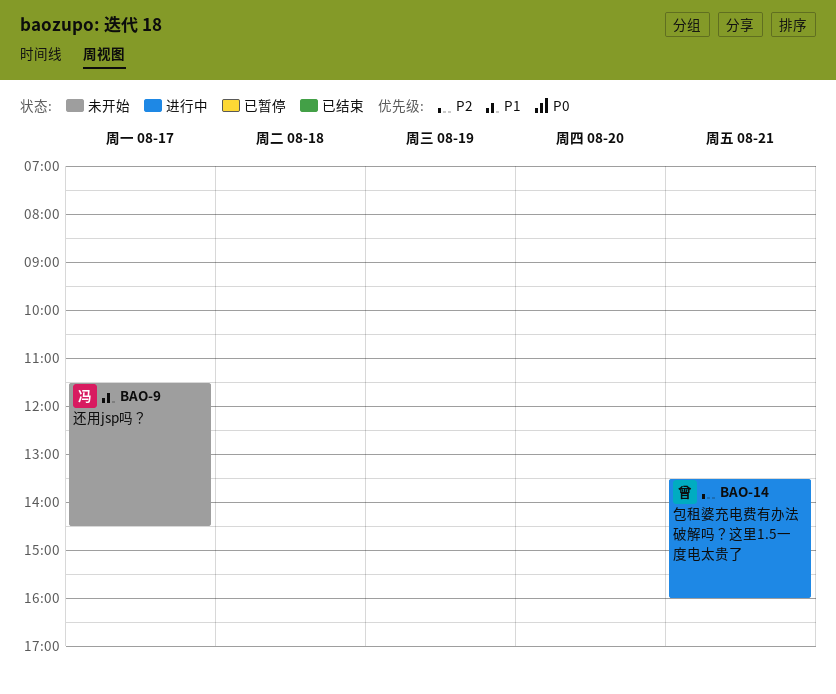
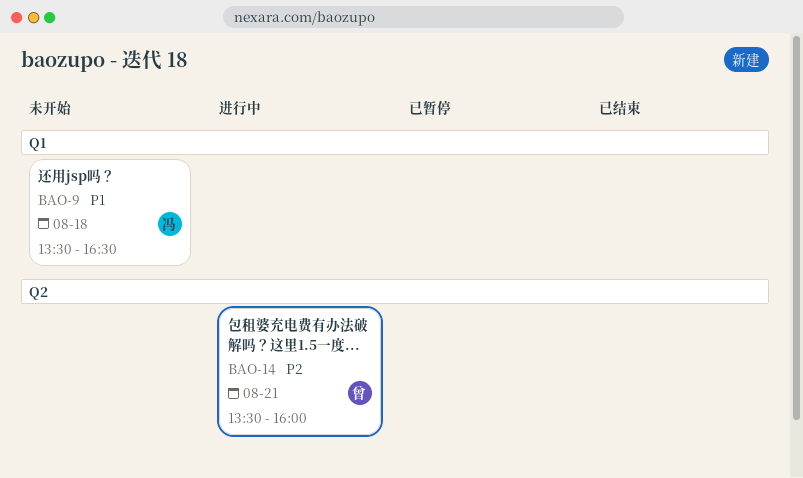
BAO-9, day: Aug 17 -> Aug 18
BAO-9, begins: 11:30 -> 13:30
BAO-9, ends: 14:30 -> 16:30

